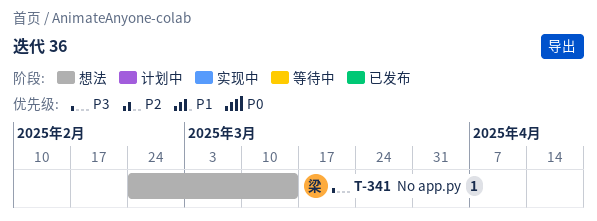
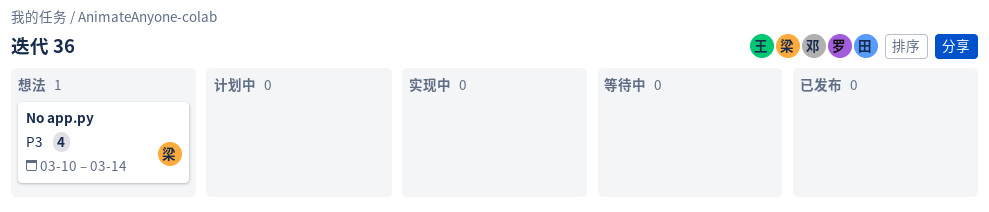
No app.py, estimate: 1 -> 4
No app.py, start: Feb 24 -> Mar 10

